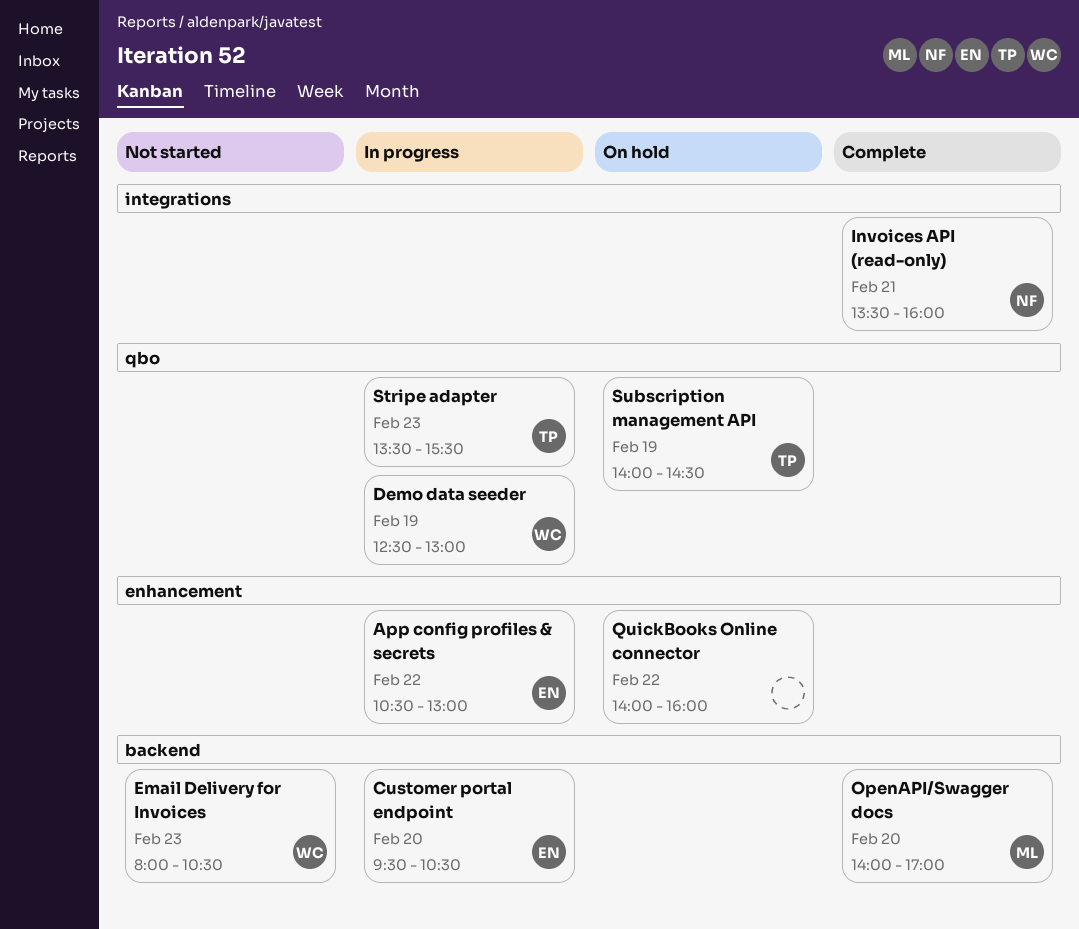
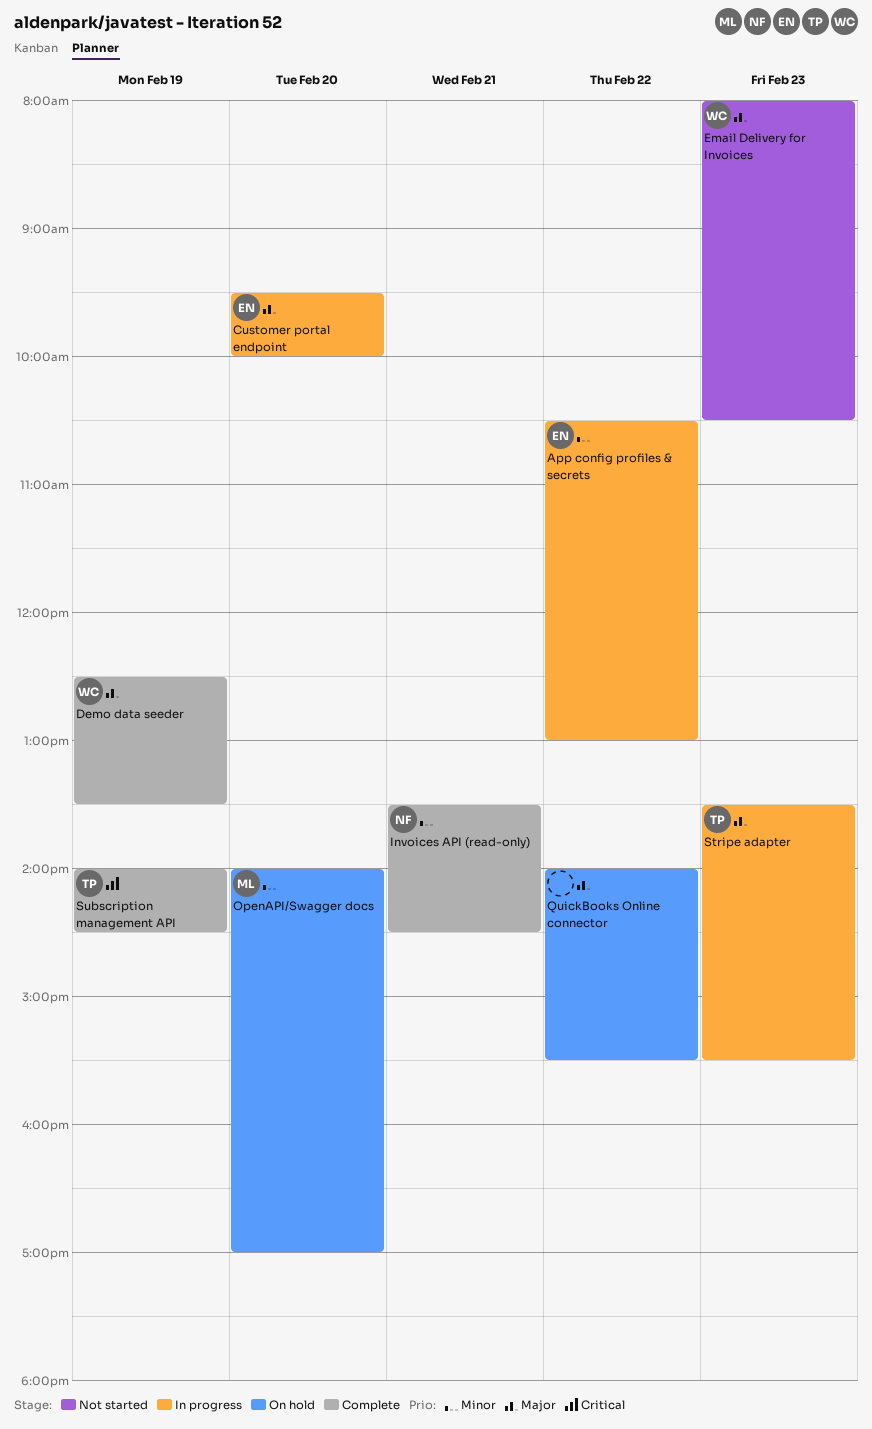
Customer portal endpoint, ends: 10:30 -> 10:00
Demo data seeder, status: In progress -> Complete
Demo data seeder, ends: 13:00 -> 13:30
Invoices API (read-only), ends: 16:00 -> 14:30
OpenAPI/Swagger docs, status: Complete -> On hold
QuickBooks Online connector, ends: 16:00 -> 15:30
Subscription management API, status: On hold -> Complete

